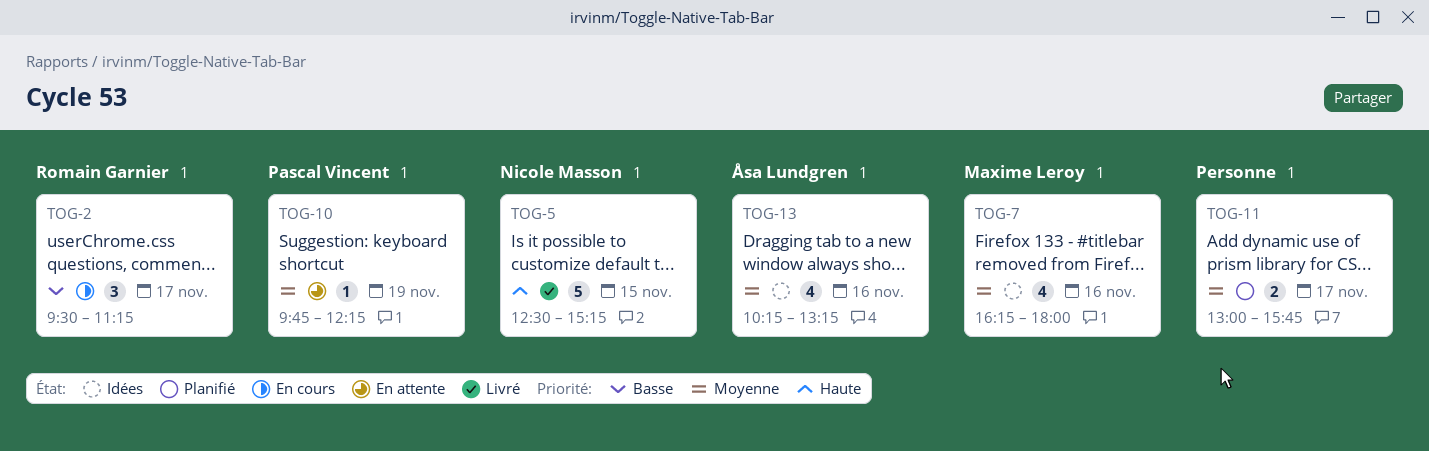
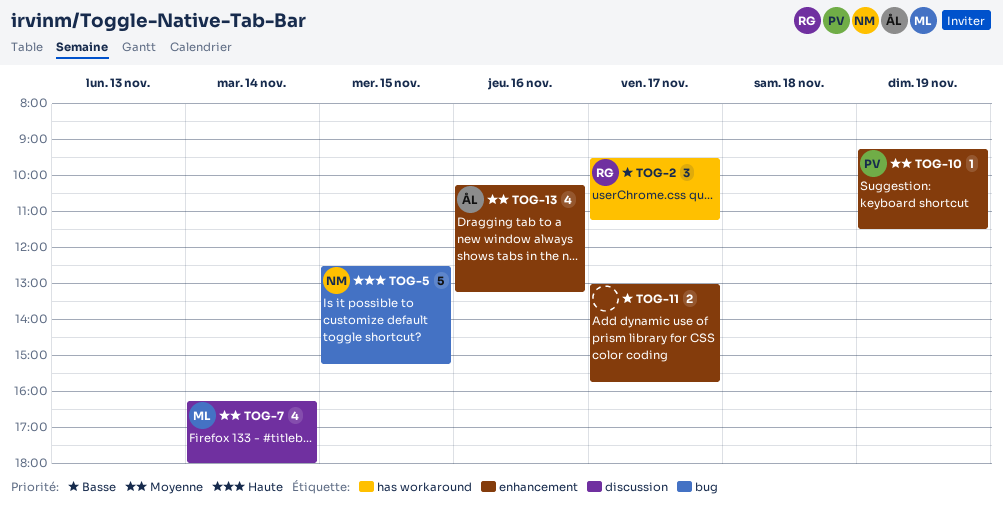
TOG-7, day: Nov 16 -> Nov 14
TOG-10, begins: 09:45 -> 09:15
TOG-10, ends: 12:15 -> 11:30
TOG-11, priority: Moyenne -> Basse

